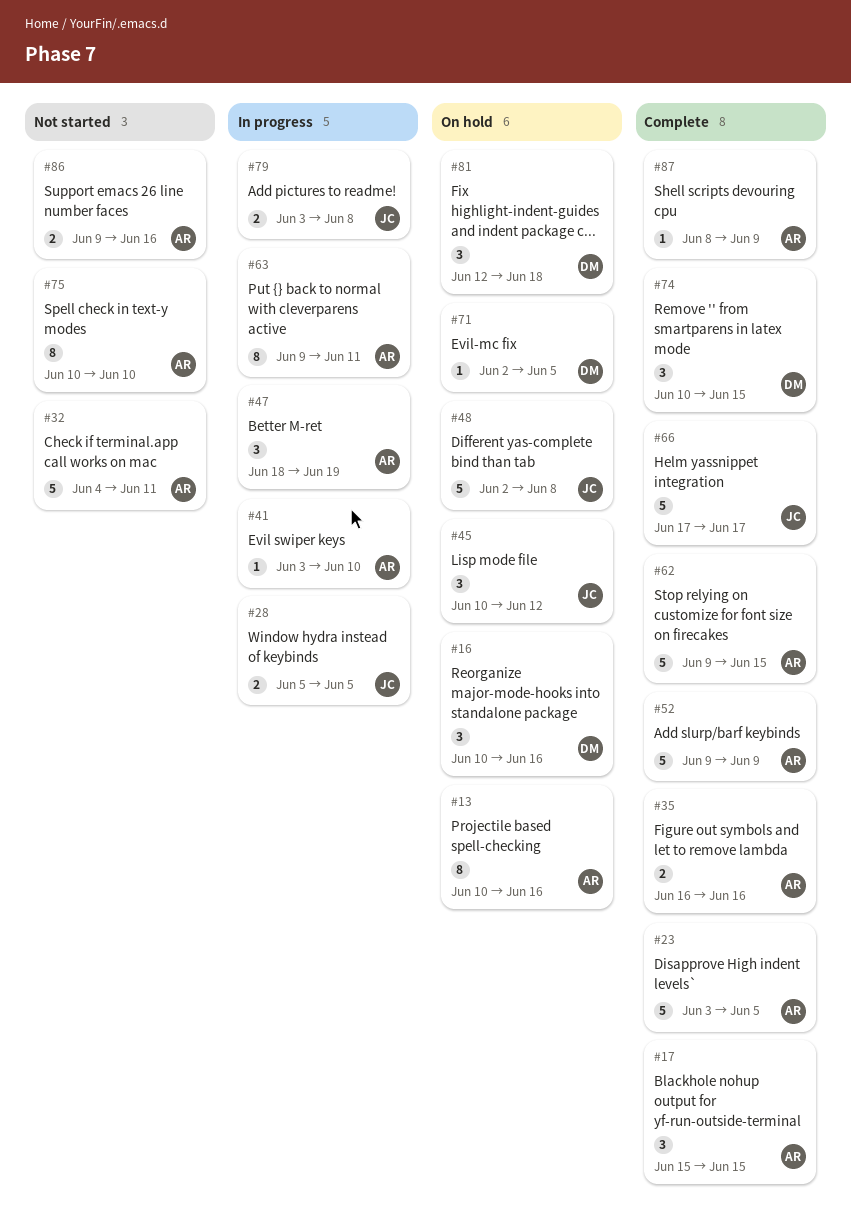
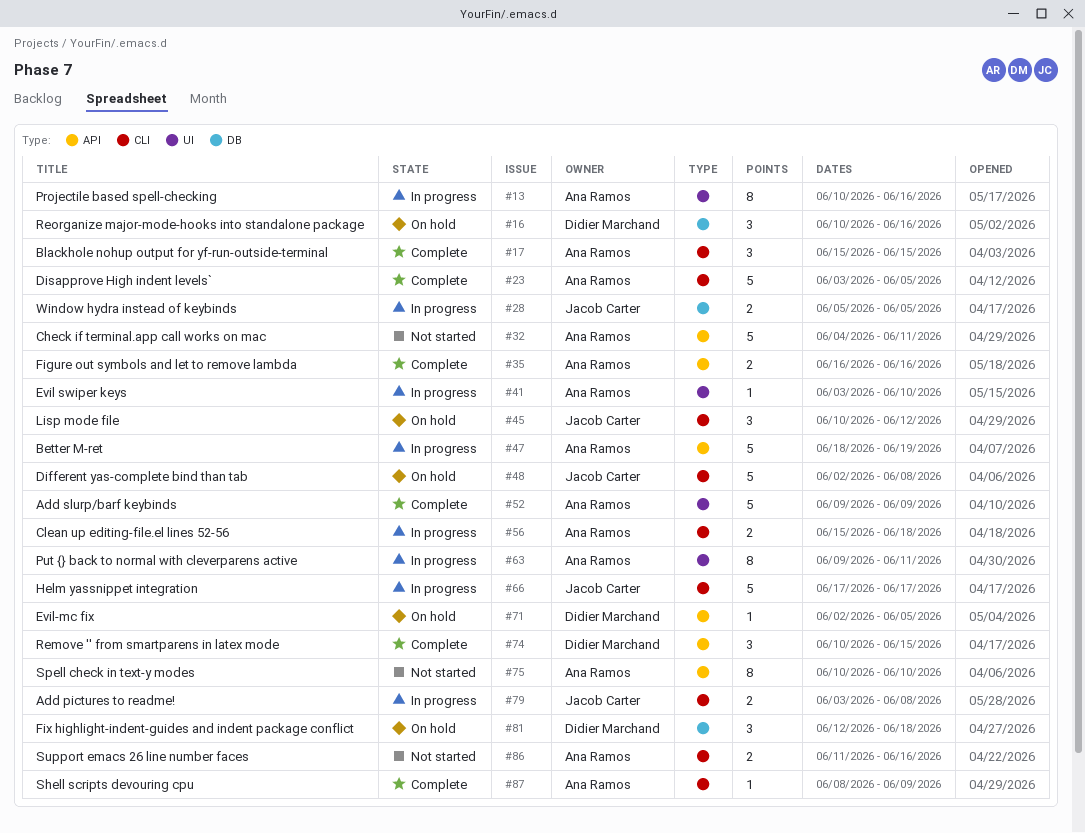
#13, status: On hold -> In progress
#47, estimate: 3 -> 5
#56: none -> present
#62: present -> none
#66, status: Complete -> In progress
#86, start: Jun 9 -> Jun 11

